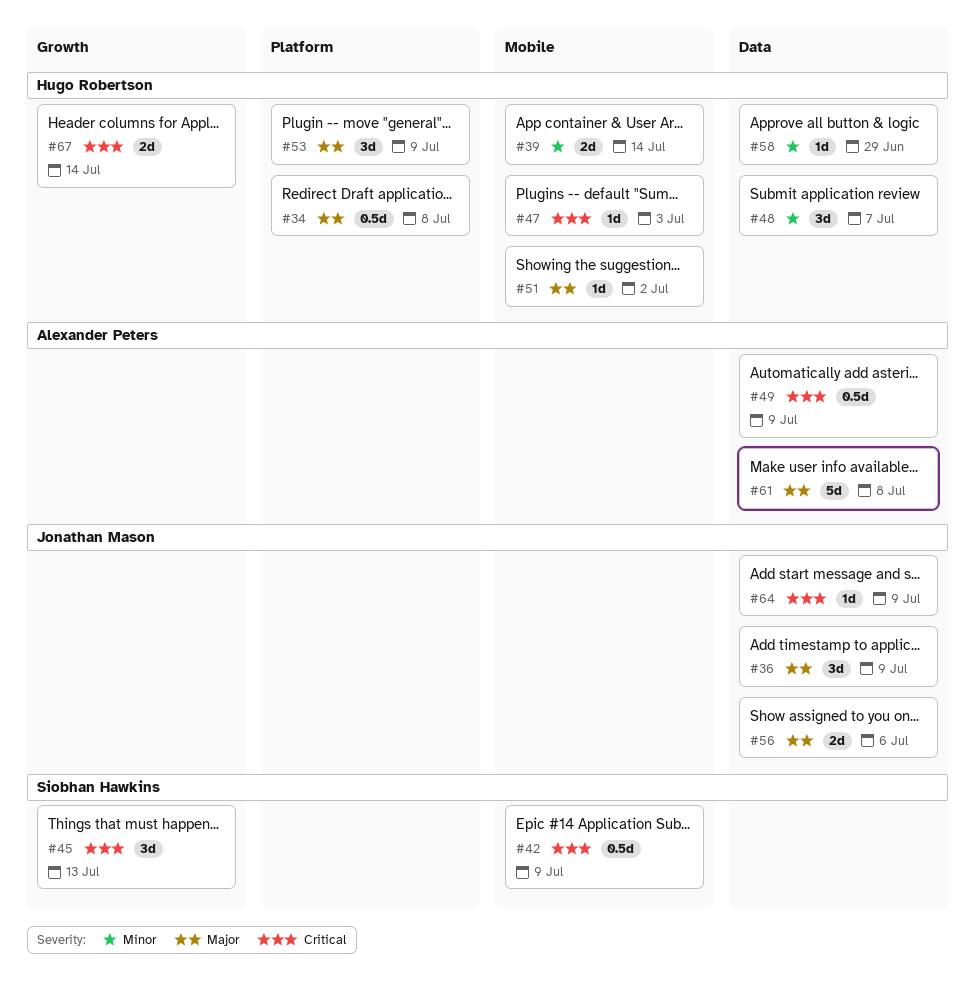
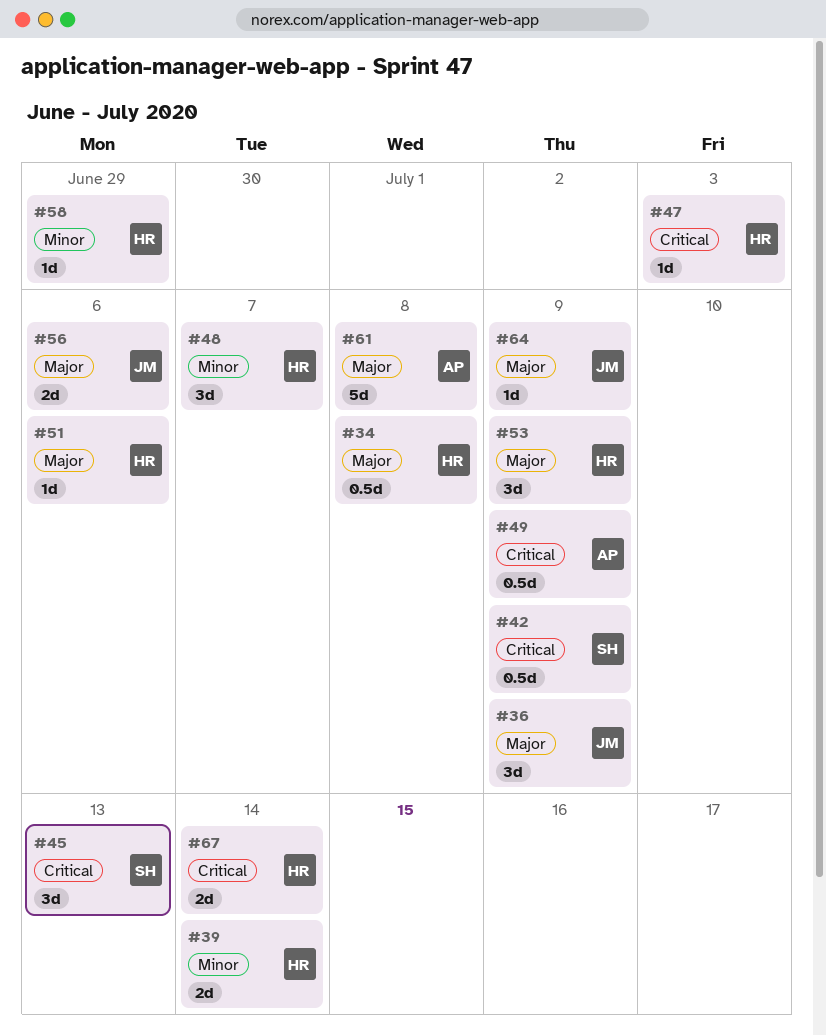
#51, due: Jul 2 -> Jul 6
#64, priority: Critical -> Major

